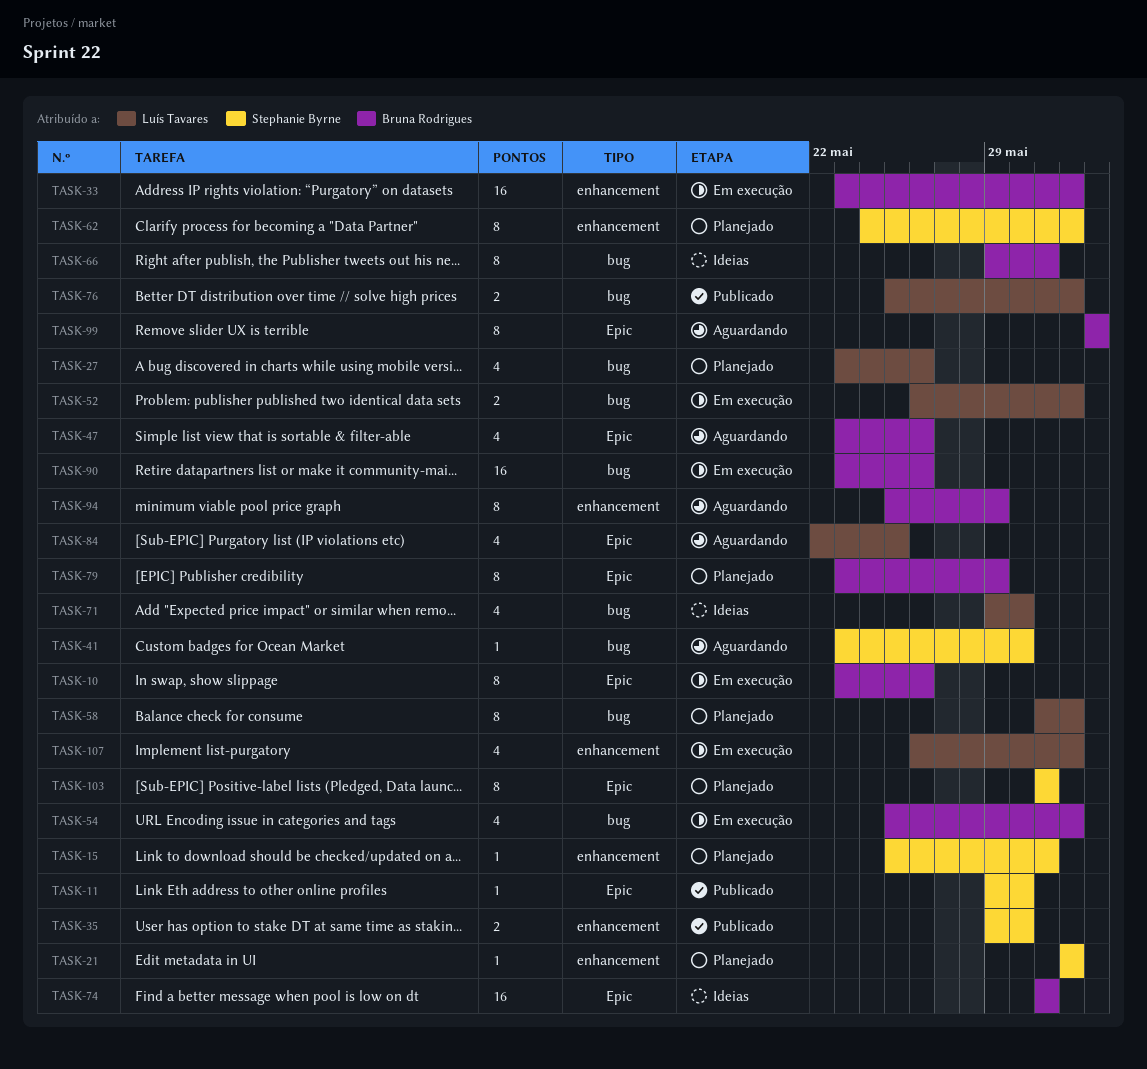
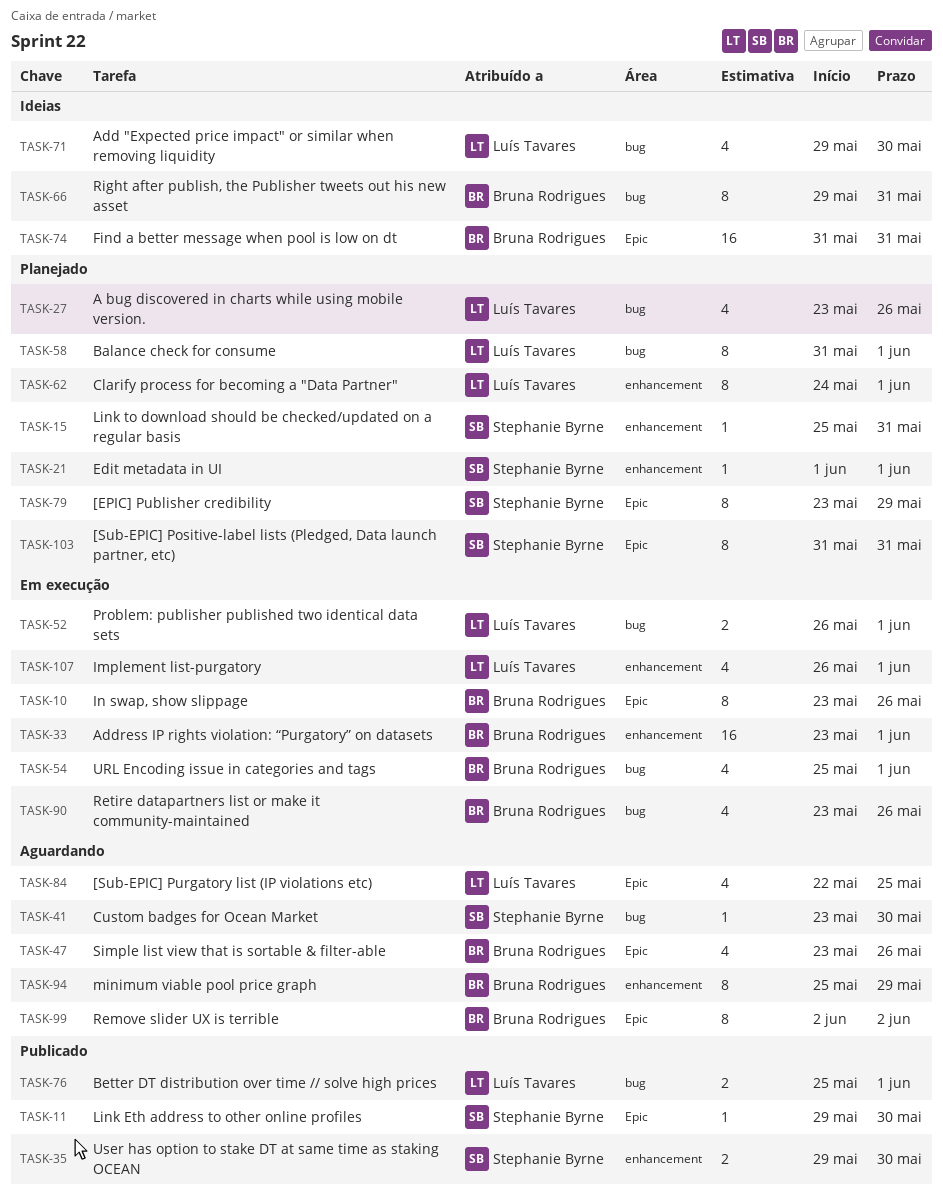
TASK-62, owner: Stephanie Byrne -> Luís Tavares
TASK-79, owner: Bruna Rodrigues -> Stephanie Byrne
TASK-90, estimate: 16 -> 4

